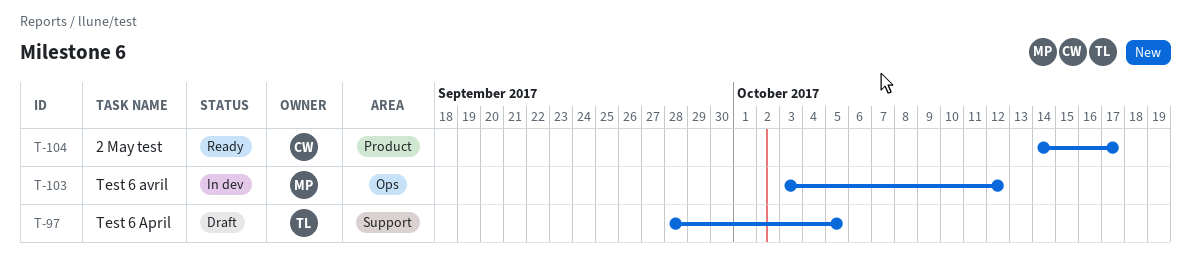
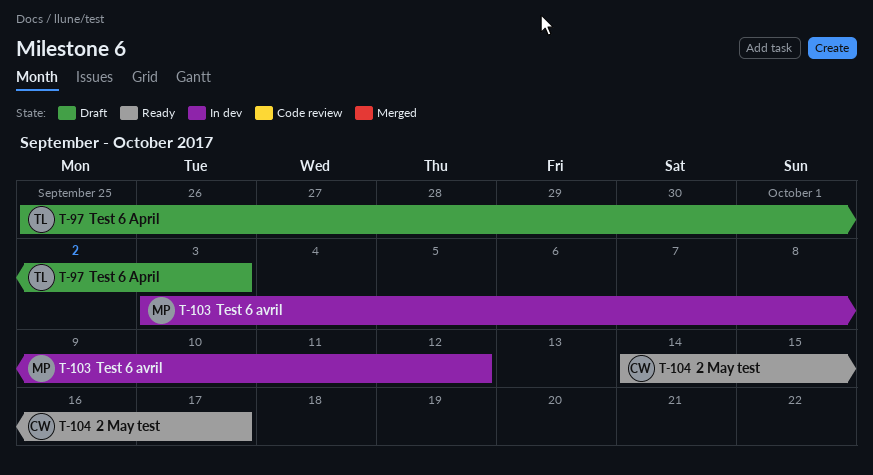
T-97, start: Sep 28 -> Sep 25
T-97, due: Oct 5 -> Oct 3

